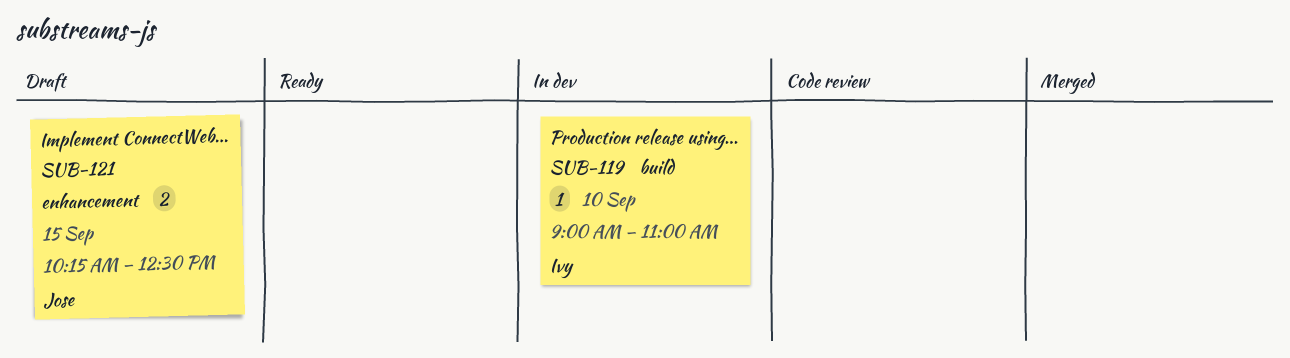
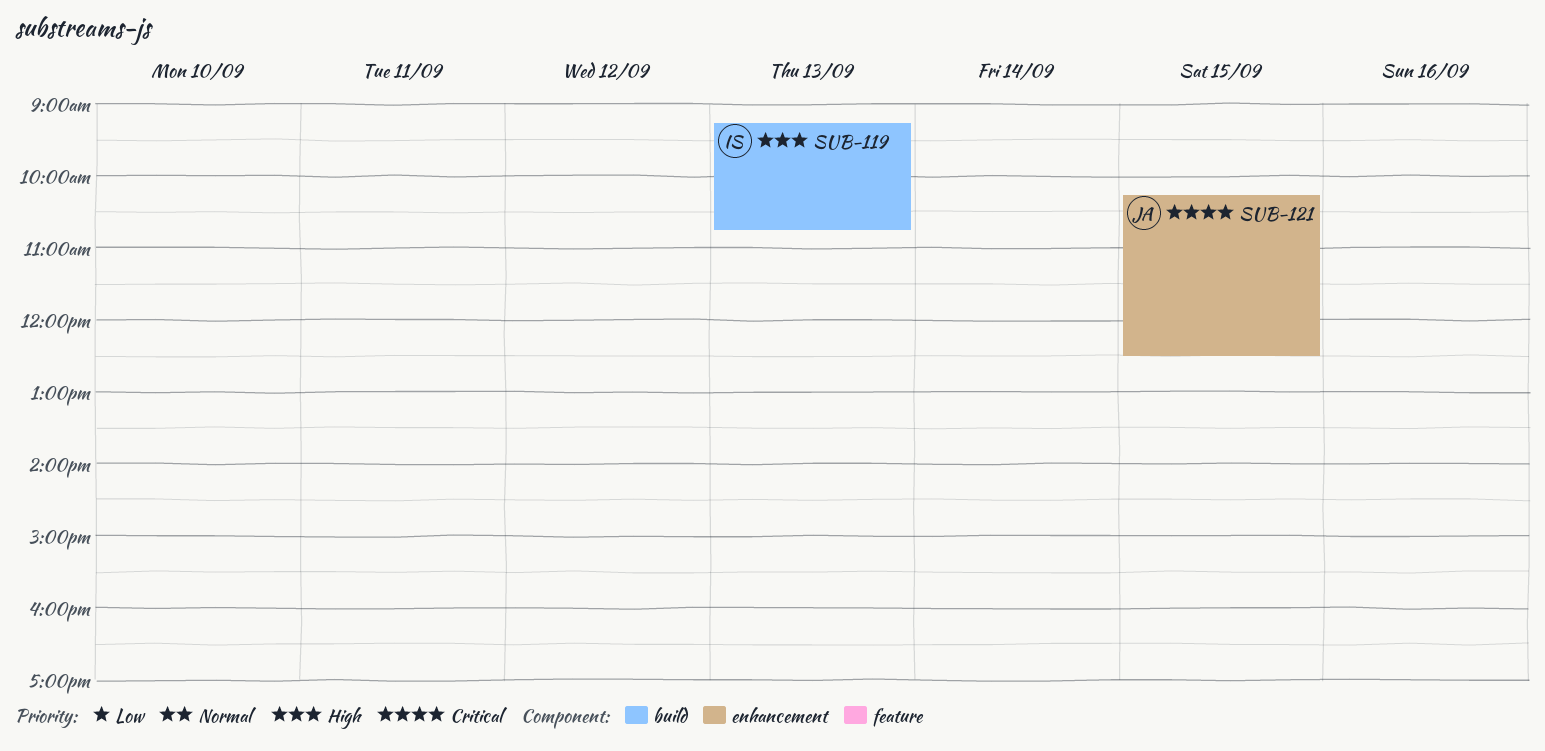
SUB-119, day: Sep 10 -> Sep 13
SUB-119, begins: 09:00 -> 09:15
SUB-119, ends: 11:00 -> 10:45

